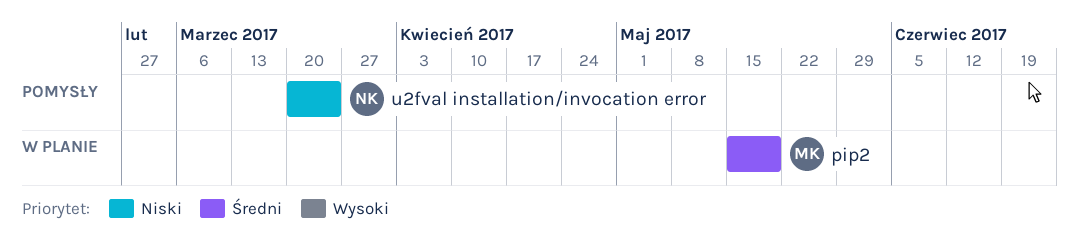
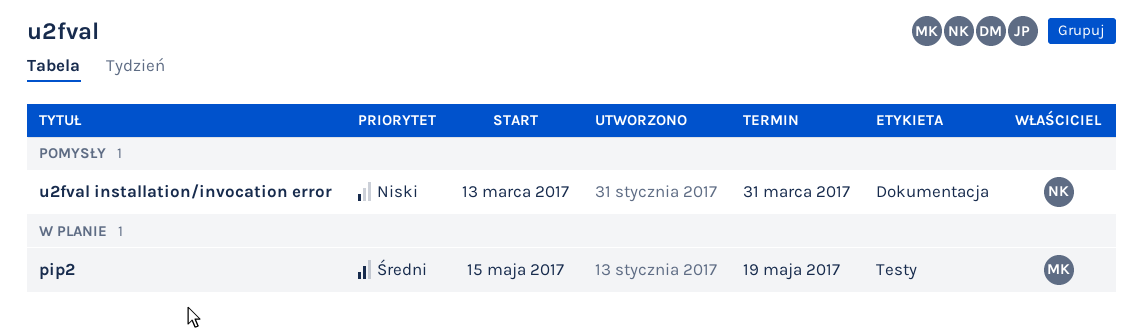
u2fval installation/invocation error, start: Mar 20 -> Mar 13
u2fval installation/invocation error, due: Mar 24 -> Mar 31

